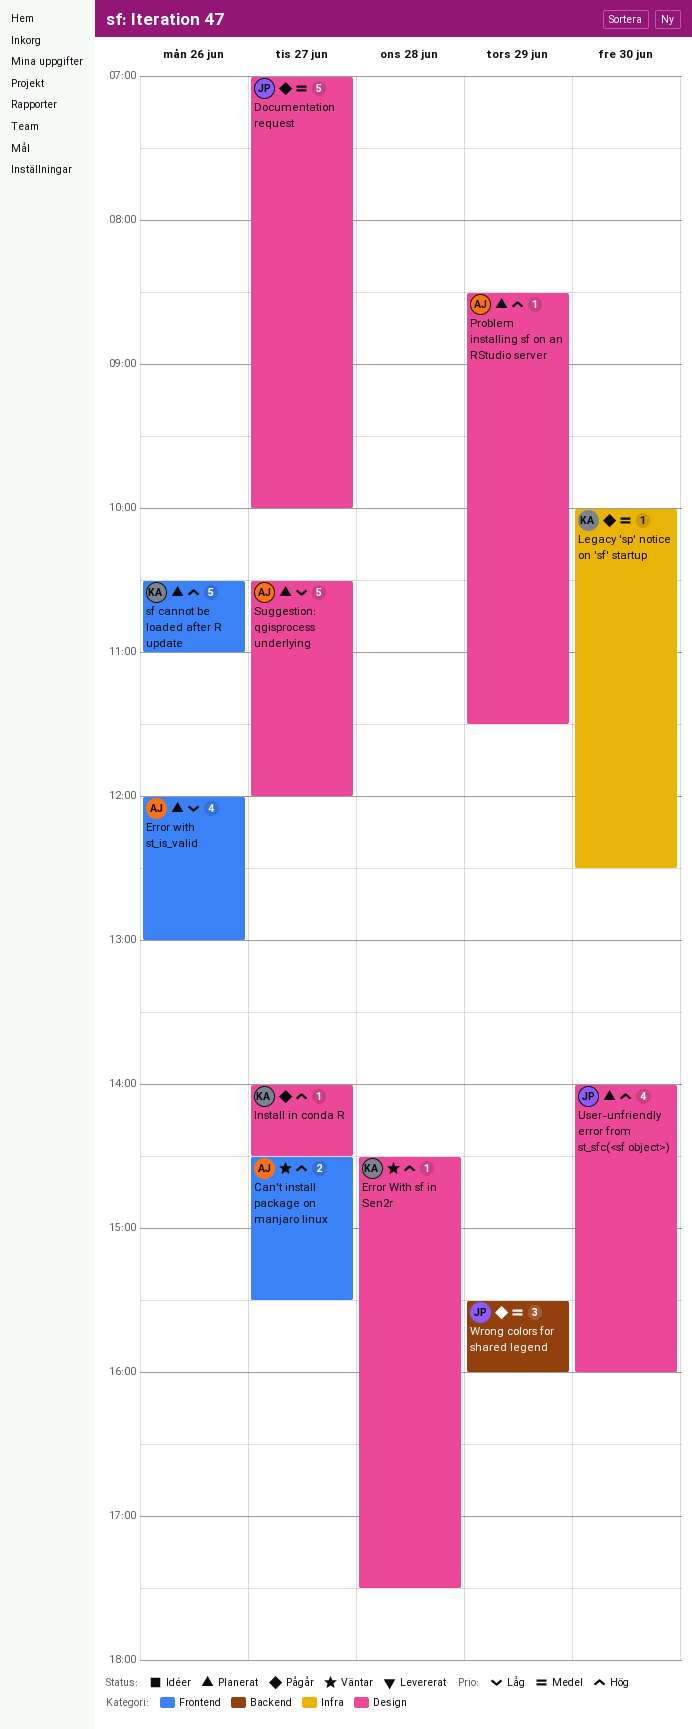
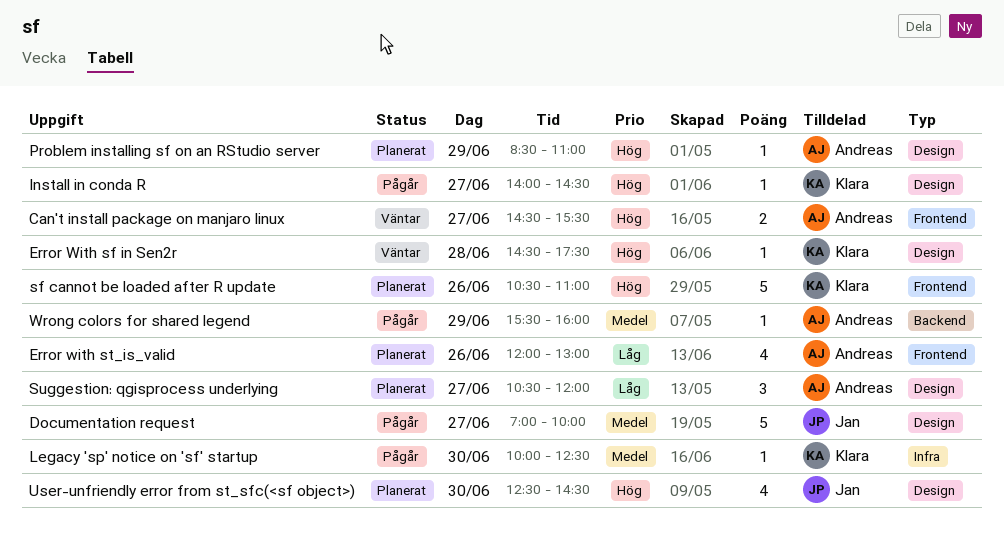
Problem installing sf on an RStudio server, ends: 11:30 -> 11:00
Suggestion: qgisprocess underlying, estimate: 5 -> 3
User-unfriendly error from st_sfc(<sf object>), begins: 14:00 -> 12:30
User-unfriendly error from st_sfc(<sf object>), ends: 16:00 -> 14:30
Wrong colors for shared legend, owner: Jan -> Andreas
Wrong colors for shared legend, estimate: 3 -> 1

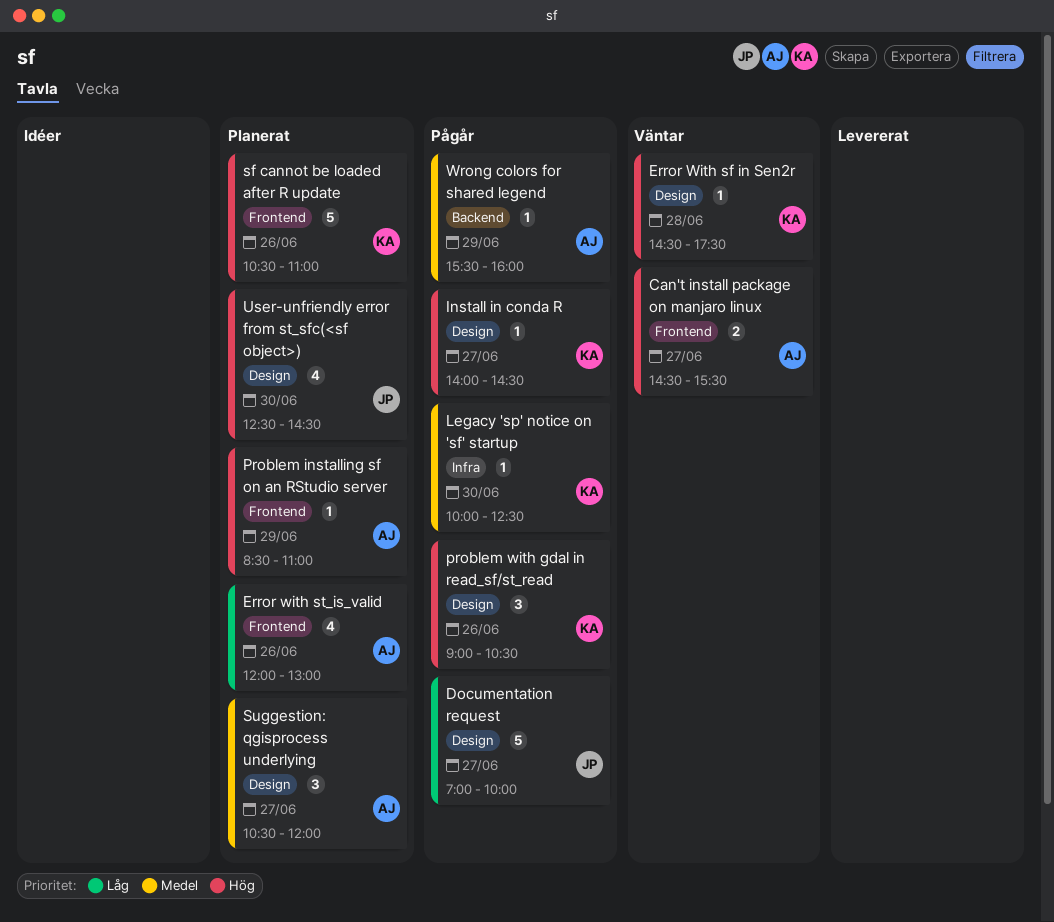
Documentation request, priority: Medel -> Låg
Problem installing sf on an RStudio server, label: Design -> Frontend
problem with gdal in read_sf/st_read: none -> present
Suggestion: qgisprocess underlying, priority: Låg -> Medel

